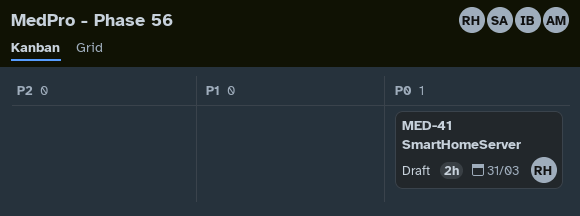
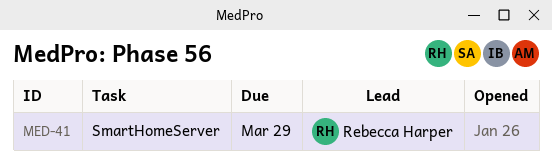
MED-41, due: Mar 31 -> Mar 29

